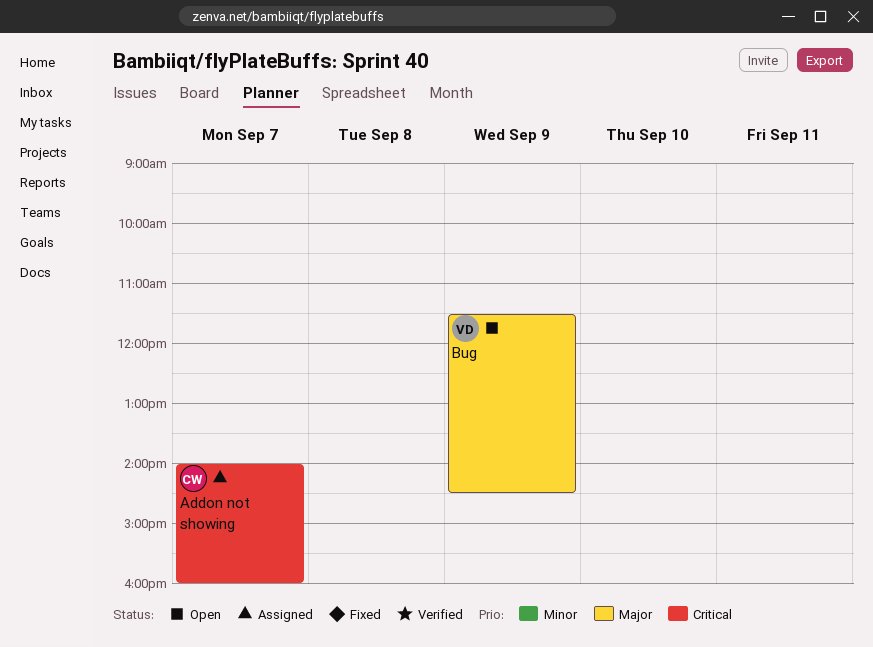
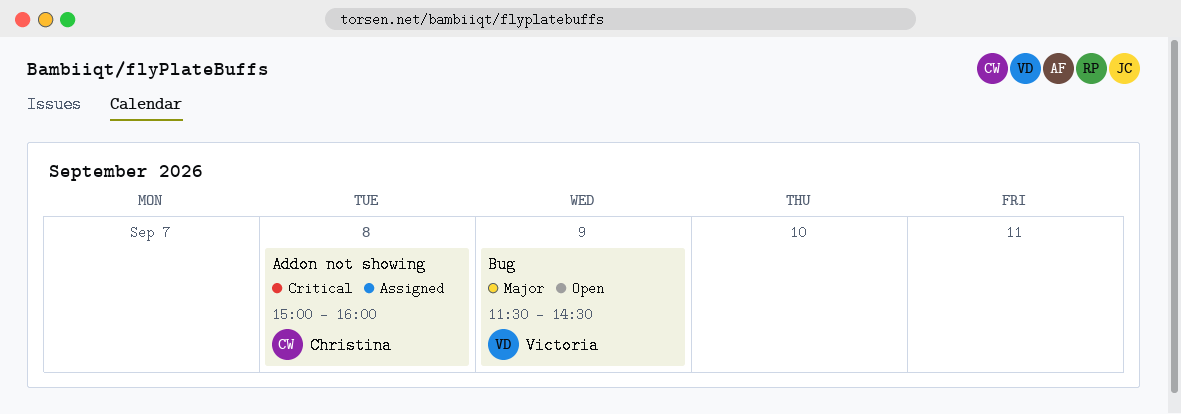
Addon not showing, day: Sep 7 -> Sep 8
Addon not showing, begins: 14:00 -> 15:00

